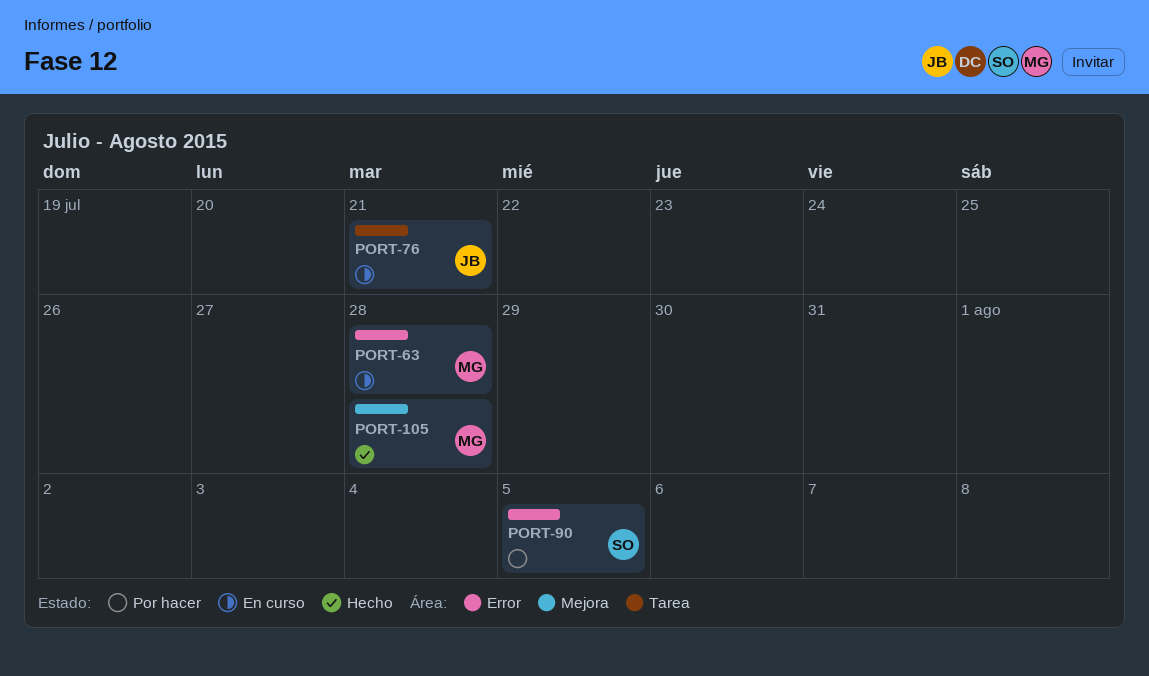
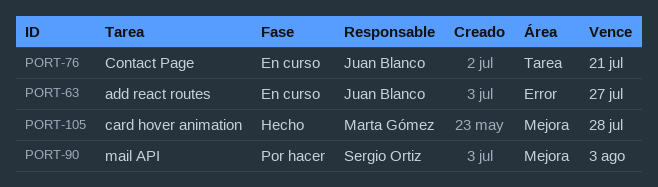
PORT-63, owner: Marta Gómez -> Juan Blanco
PORT-63, due: Jul 28 -> Jul 27
PORT-90, label: Error -> Mejora
PORT-90, due: Aug 5 -> Aug 3

